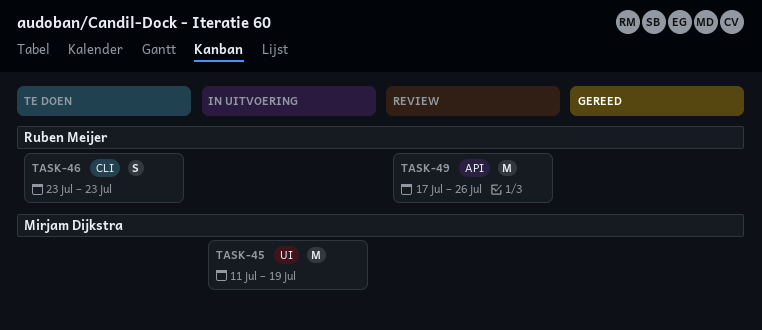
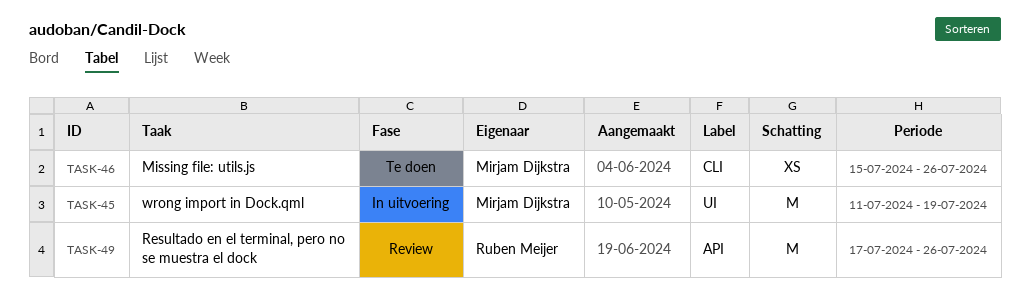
TASK-46, owner: Ruben Meijer -> Mirjam Dijkstra
TASK-46, estimate: S -> XS
TASK-46, start: Jul 23 -> Jul 15
TASK-46, due: Jul 23 -> Jul 26

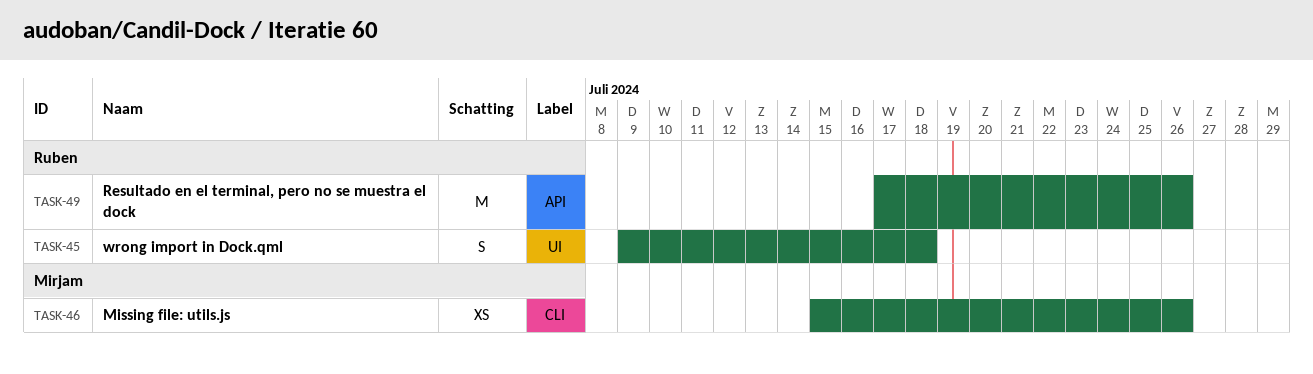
TASK-45, owner: Mirjam Dijkstra -> Ruben Meijer
TASK-45, estimate: M -> S
TASK-45, start: Jul 11 -> Jul 9
TASK-45, due: Jul 19 -> Jul 18

